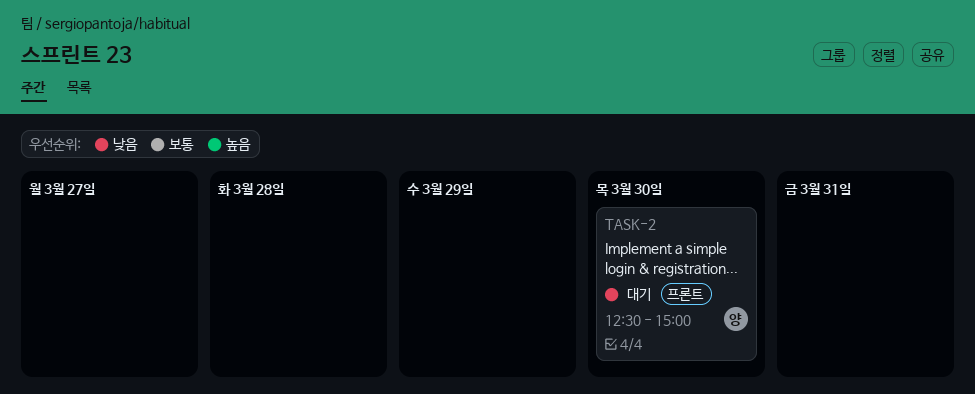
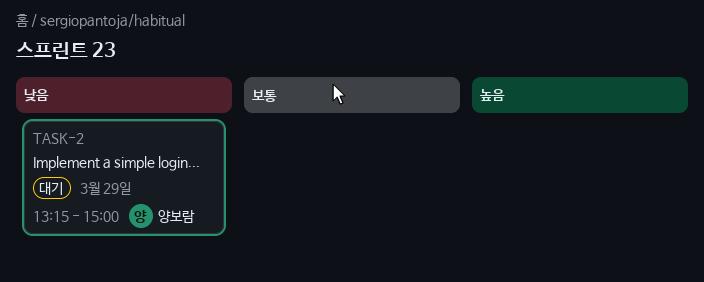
TASK-2, day: Mar 30 -> Mar 29
TASK-2, begins: 12:30 -> 13:15

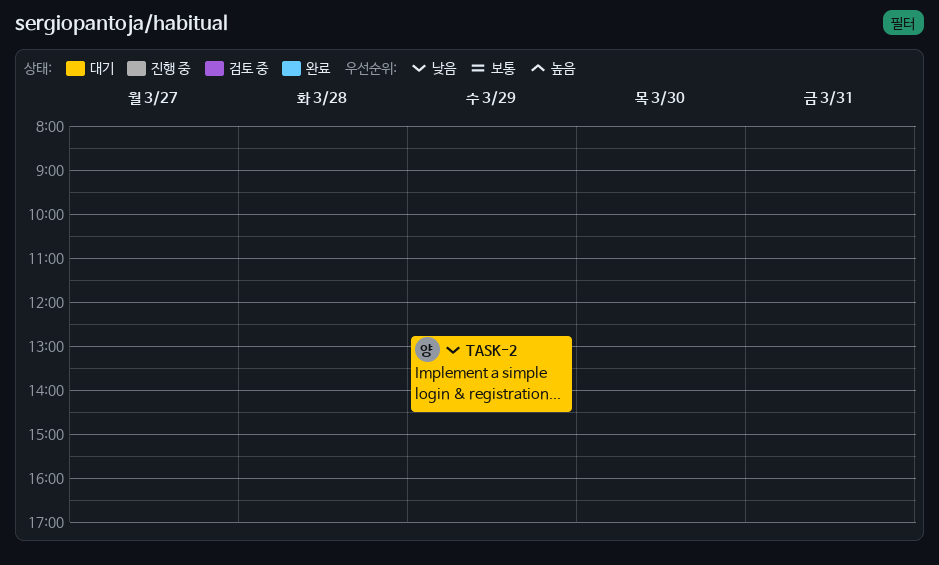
TASK-2, begins: 13:15 -> 12:45
TASK-2, ends: 15:00 -> 14:30

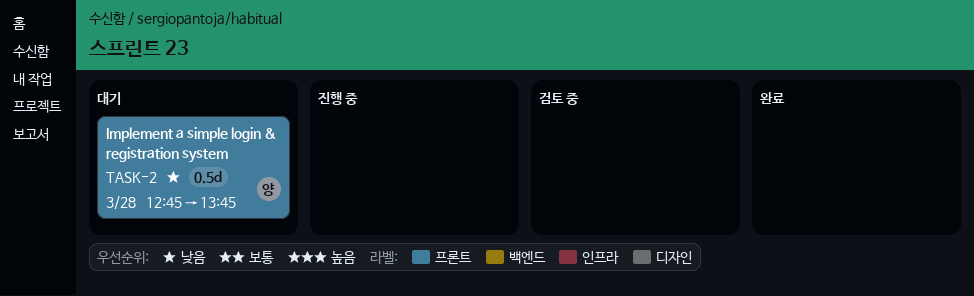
TASK-2, day: Mar 29 -> Mar 28
TASK-2, ends: 14:30 -> 13:45

